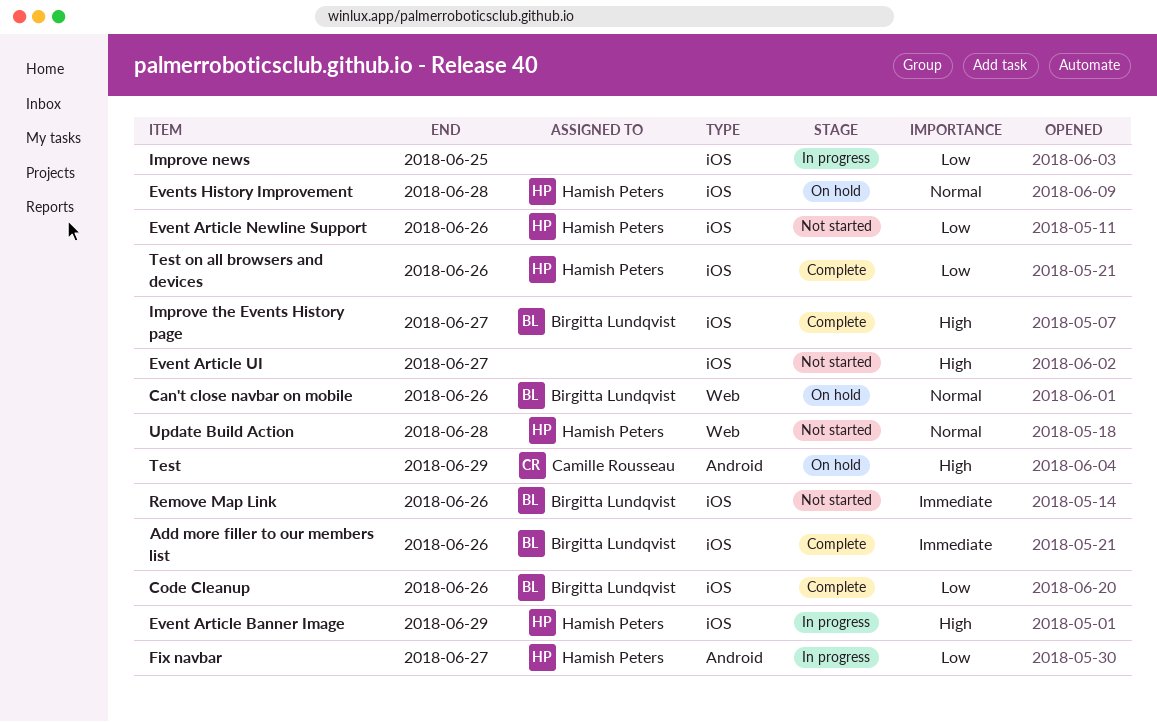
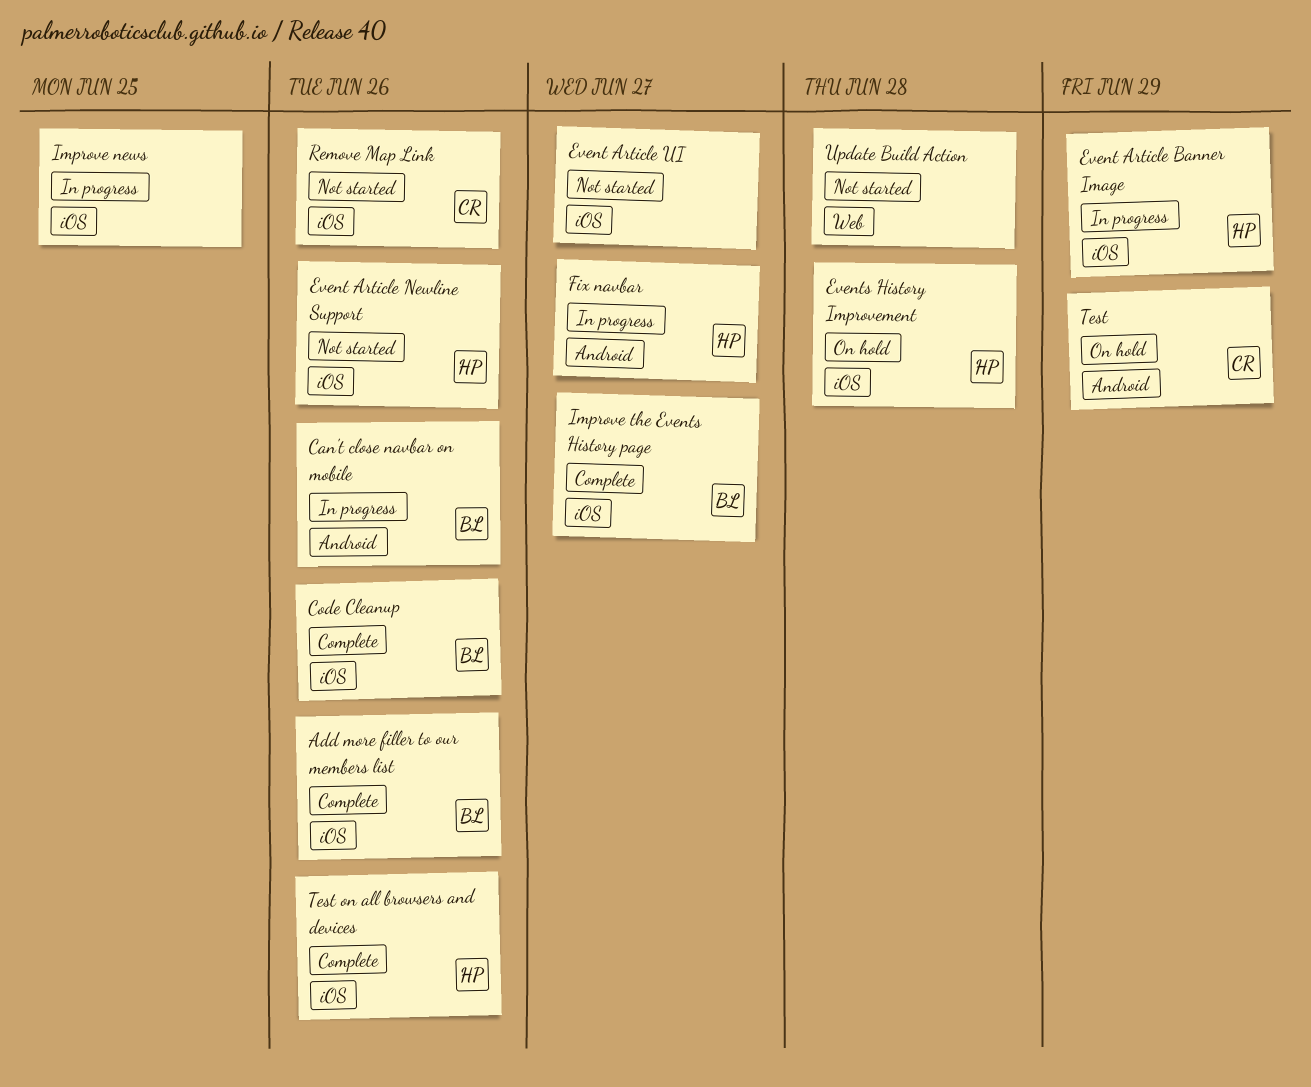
Can't close navbar on mobile, status: On hold -> In progress
Can't close navbar on mobile, label: Web -> Android
Remove Map Link, owner: Birgitta Lundqvist -> Camille Rousseau
Update Build Action, owner: Hamish Peters -> none

